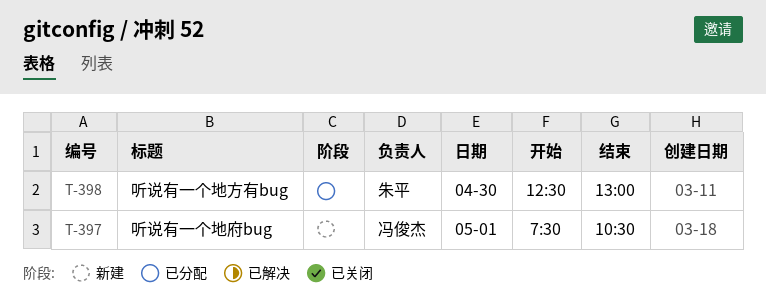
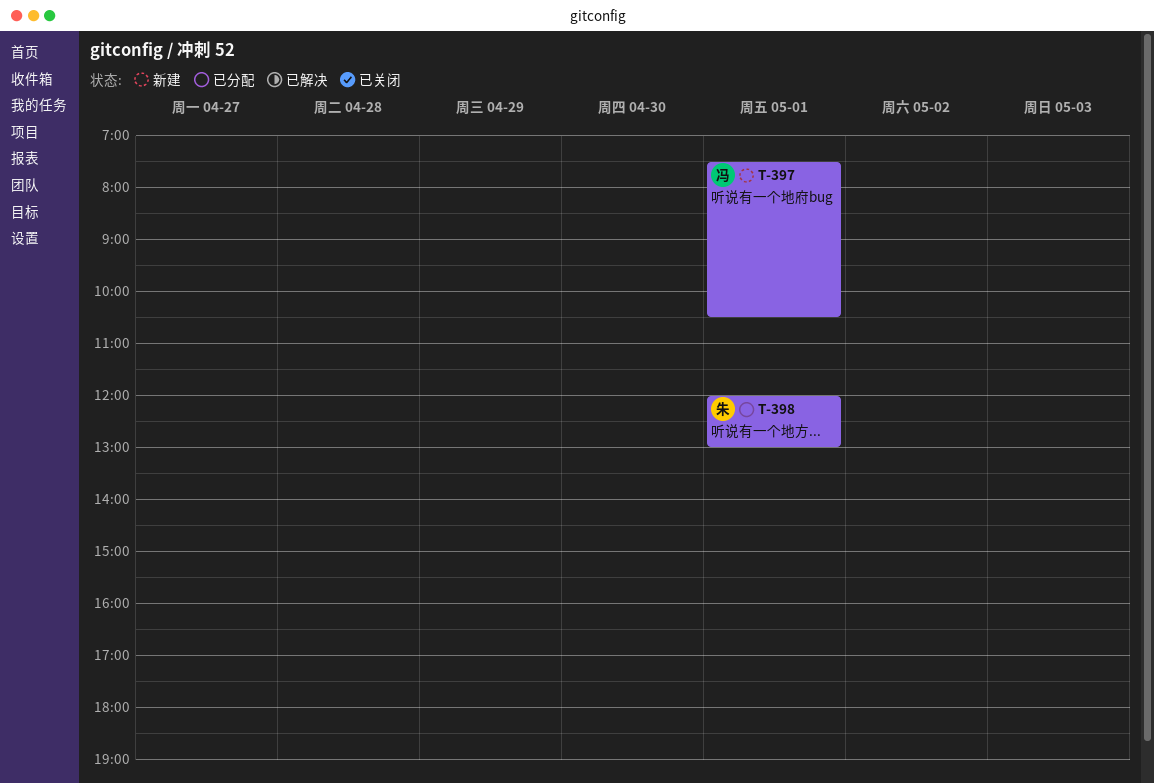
T-398, day: Apr 30 -> May 1
T-398, begins: 12:30 -> 12:00

